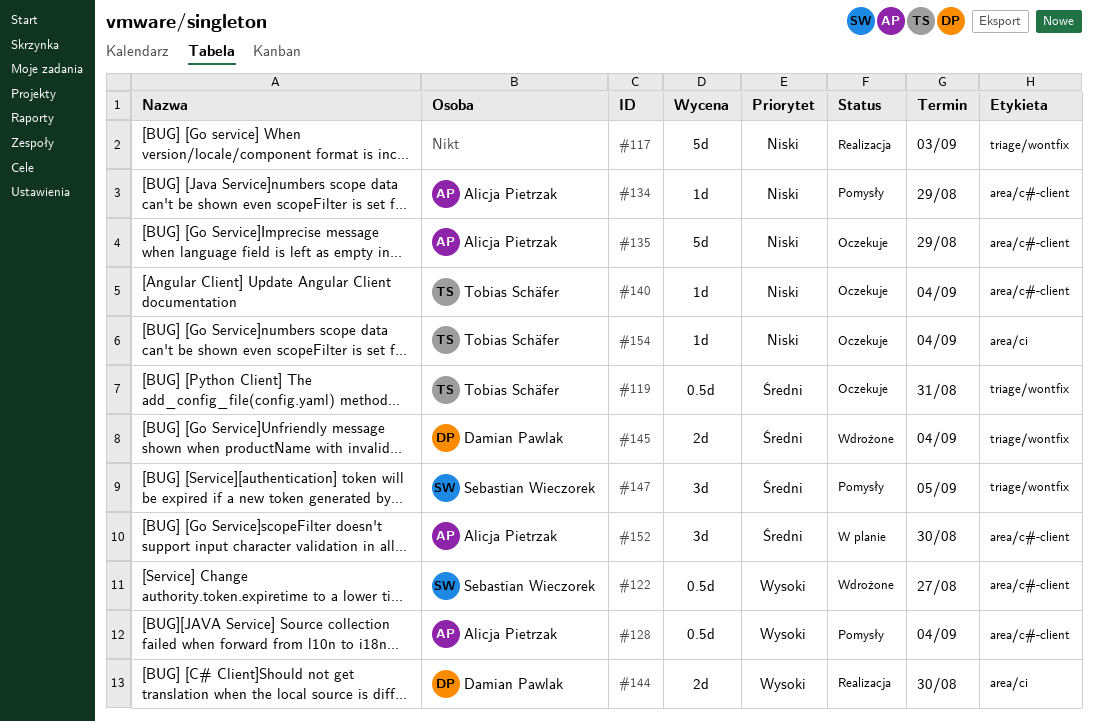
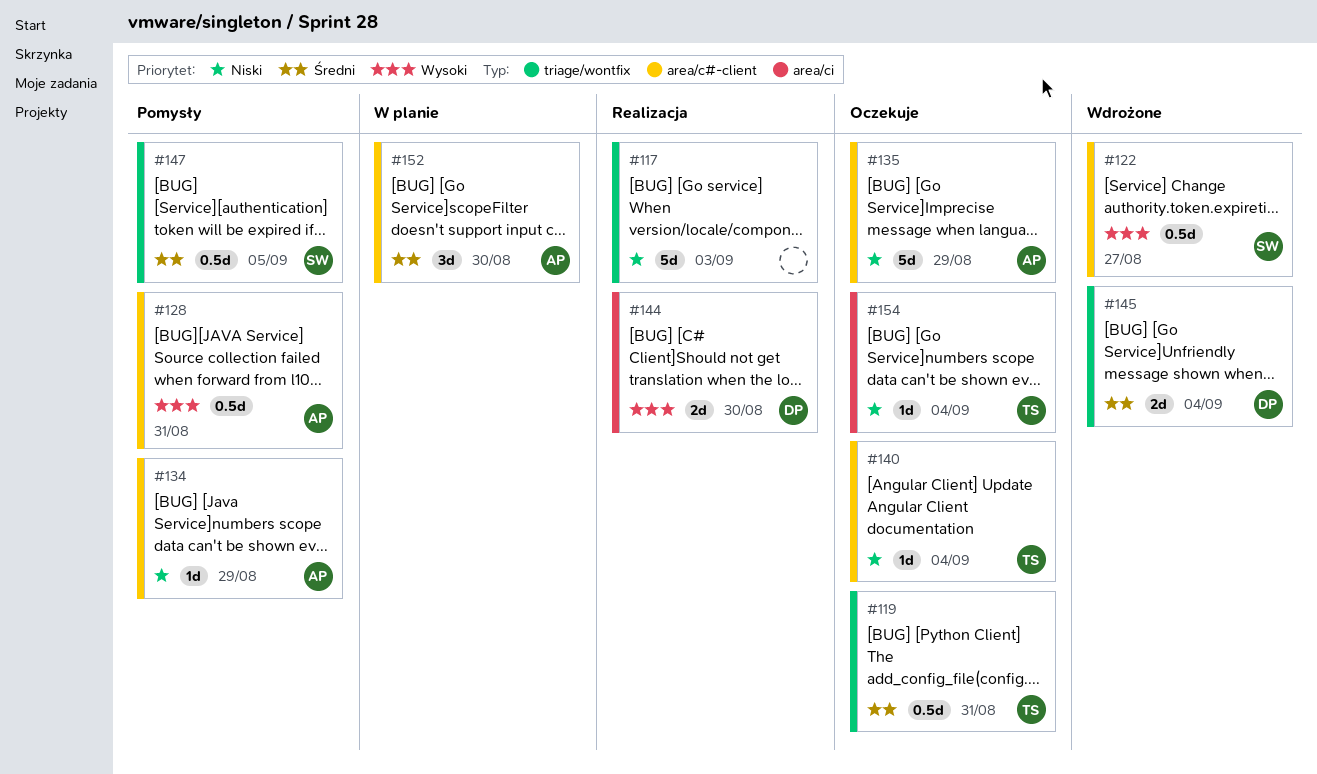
#128, due: Sep 4 -> Aug 31
#147, estimate: 3d -> 0.5d

